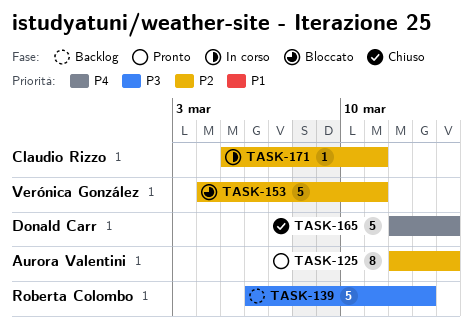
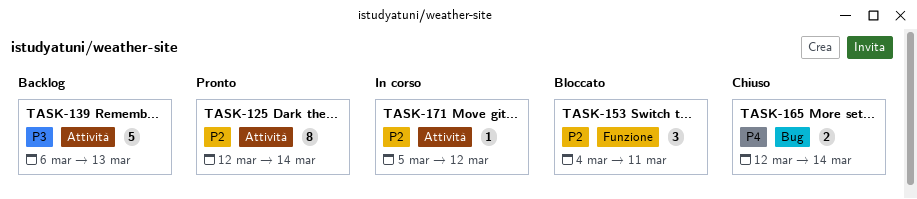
TASK-153, estimate: 5 -> 3
TASK-165, estimate: 5 -> 2
TASK-171, due: Mar 11 -> Mar 12

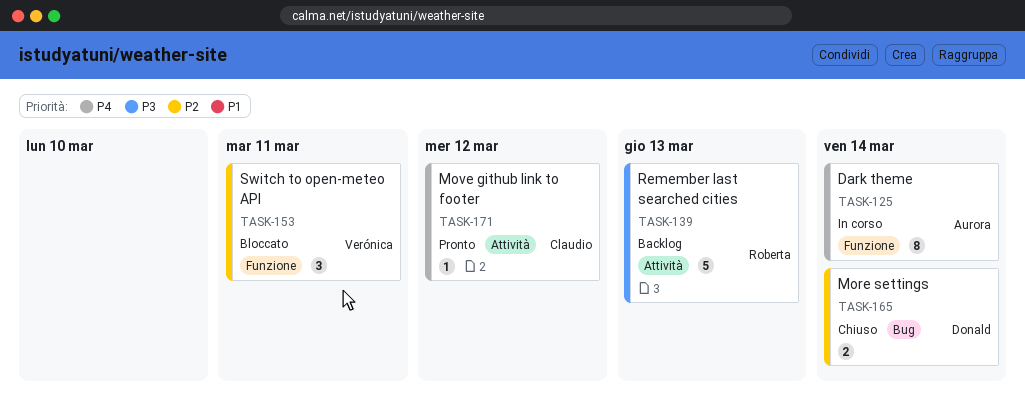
TASK-125, status: Pronto -> In corso
TASK-125, priority: P2 -> P4
TASK-125, label: Attività -> Funzione
TASK-165, priority: P4 -> P2
TASK-171, status: In corso -> Pronto
TASK-171, priority: P2 -> P4

